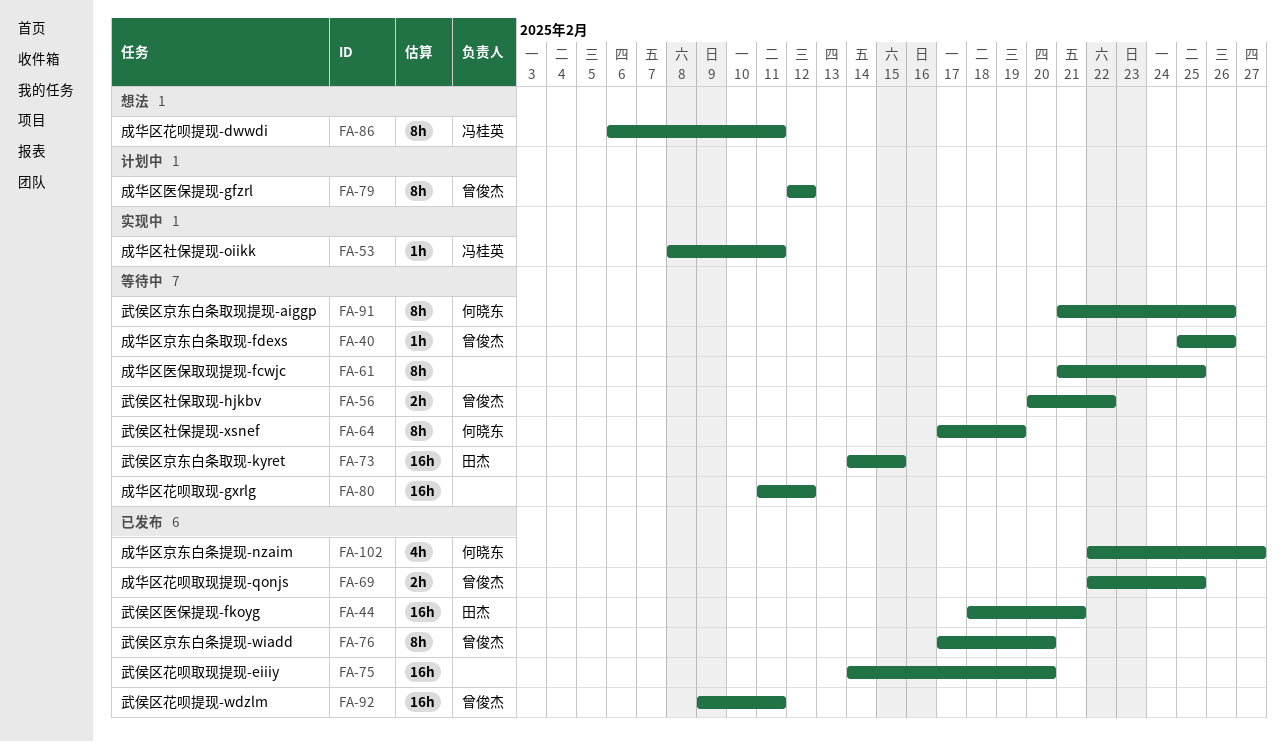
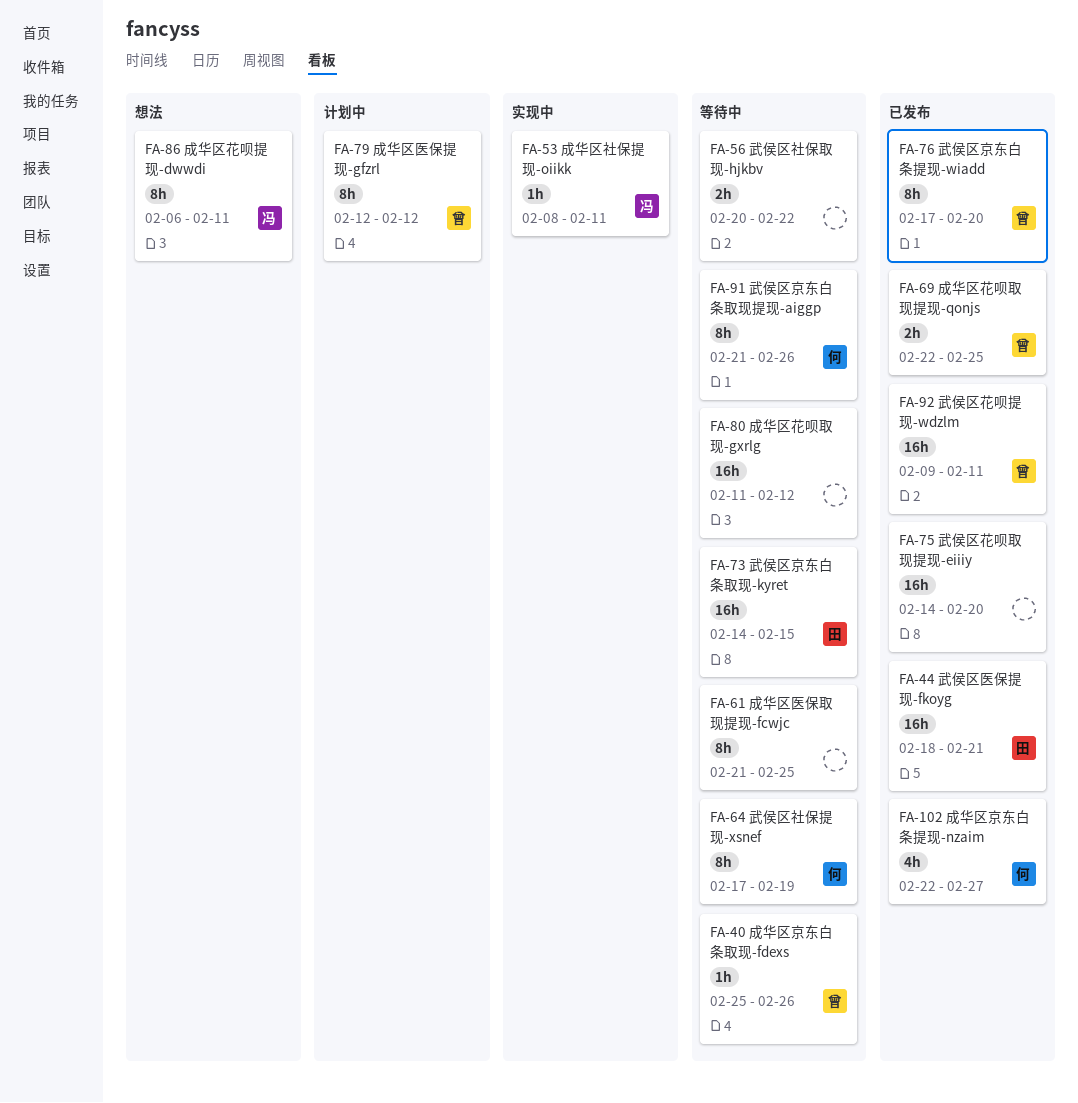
FA-56, owner: 曾俊杰 -> none

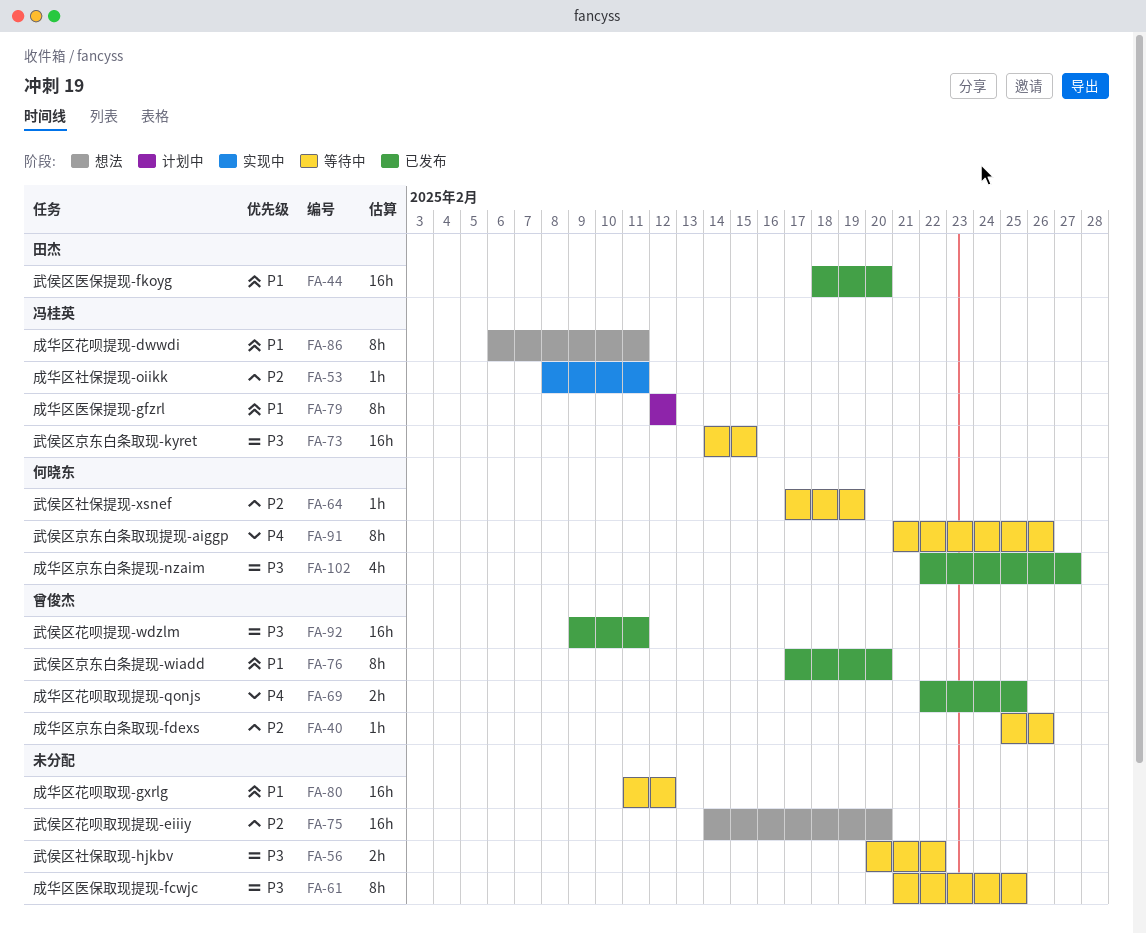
FA-44, due: Feb 21 -> Feb 20
FA-64, estimate: 8h -> 1h
FA-73, owner: 田杰 -> 冯桂英
FA-75, status: 已发布 -> 想法
FA-79, owner: 曾俊杰 -> 冯桂英

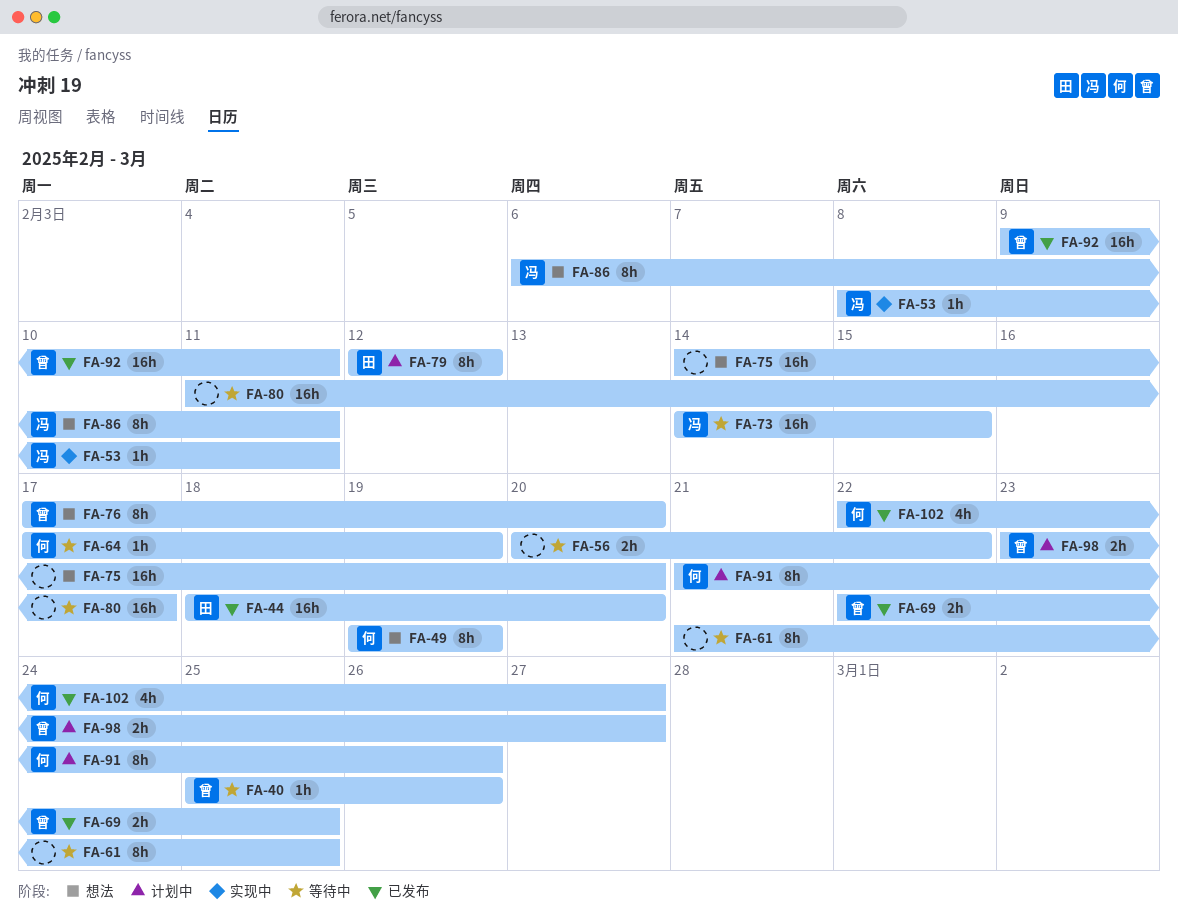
FA-49: none -> present
FA-76, status: 已发布 -> 想法
FA-79, owner: 冯桂英 -> 田杰
FA-80, due: Feb 12 -> Feb 17
FA-91, status: 等待中 -> 计划中
FA-98: none -> present

